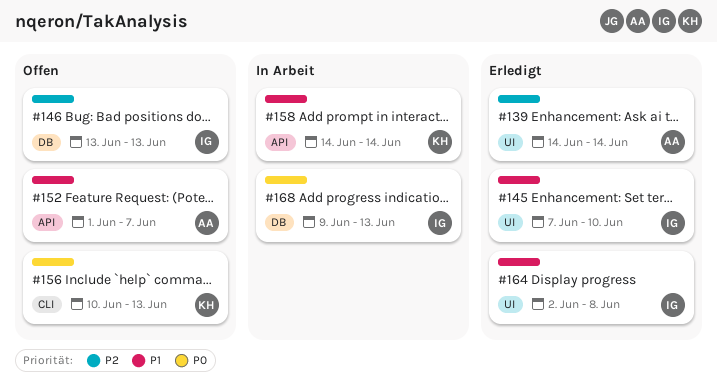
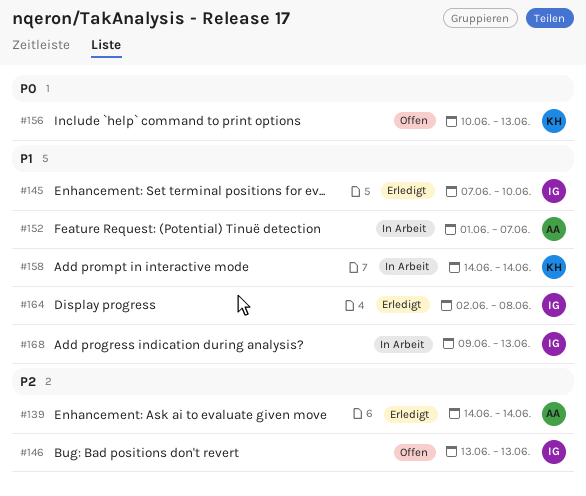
#152, status: Offen -> In Arbeit
#168, priority: P0 -> P1

